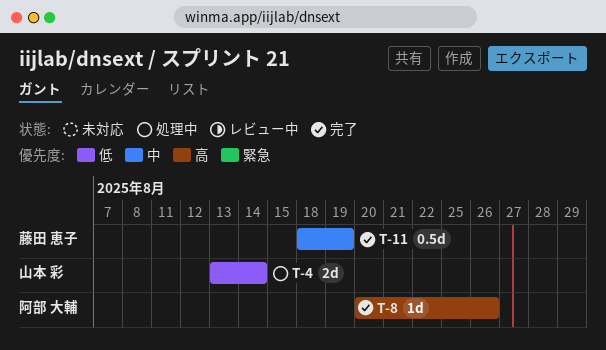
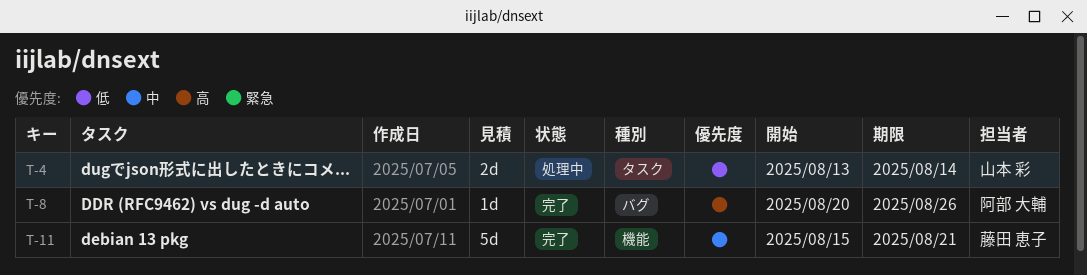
T-11, estimate: 0.5d -> 5d
T-11, start: Aug 18 -> Aug 15
T-11, due: Aug 19 -> Aug 21

